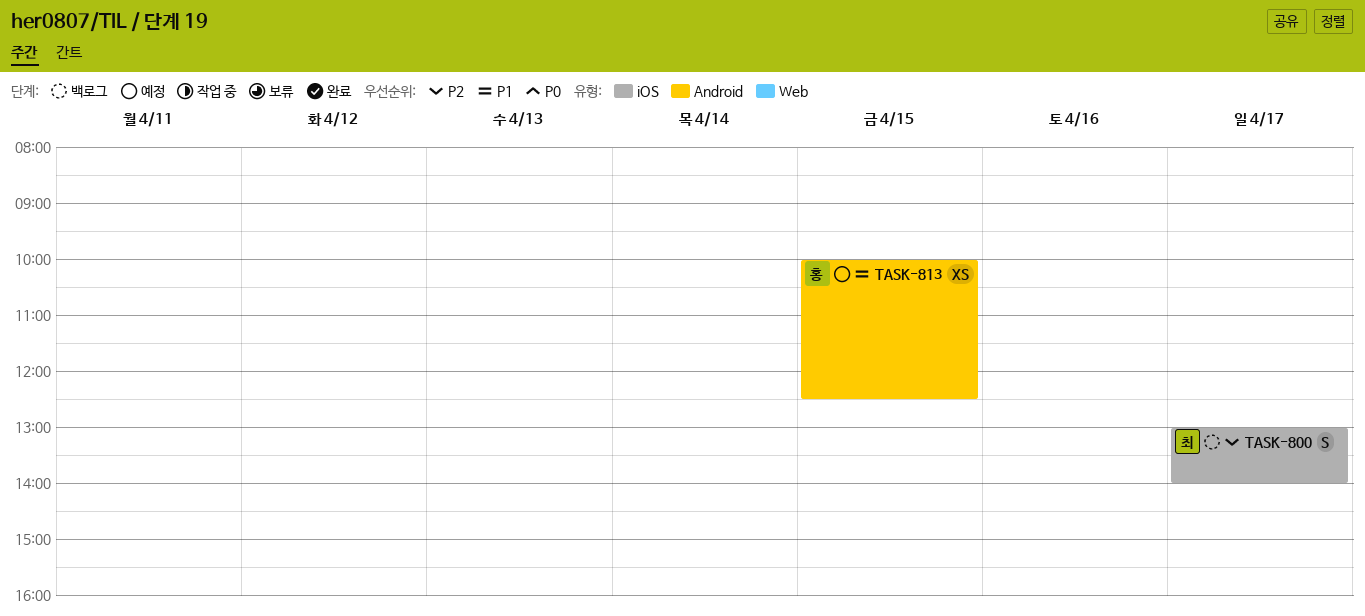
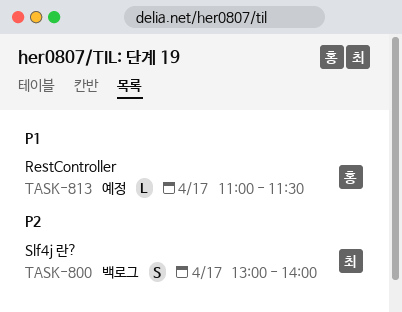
TASK-813, estimate: XS -> L
TASK-813, day: Apr 15 -> Apr 17
TASK-813, begins: 10:00 -> 11:00
TASK-813, ends: 12:30 -> 11:30

